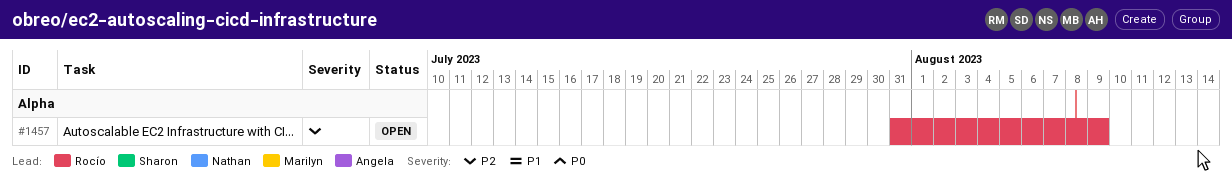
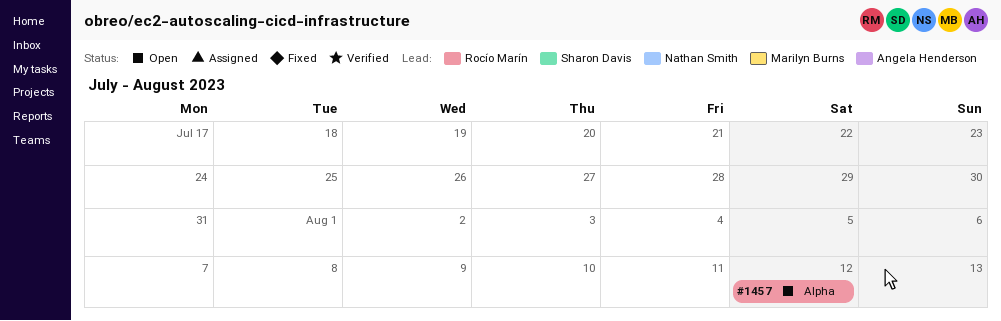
#1457, due: Aug 9 -> Aug 12

